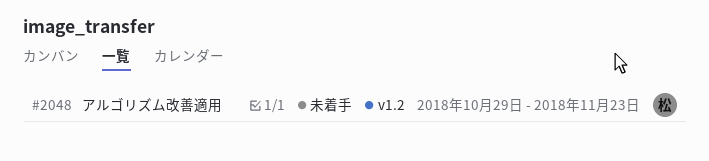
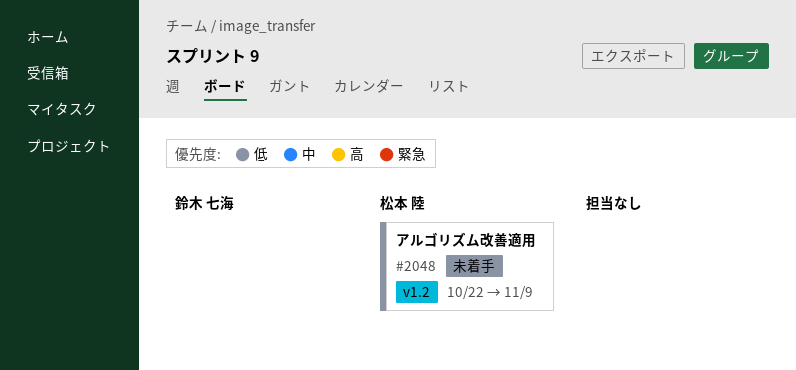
#2048, start: Oct 29 -> Oct 22
#2048, due: Nov 23 -> Nov 9

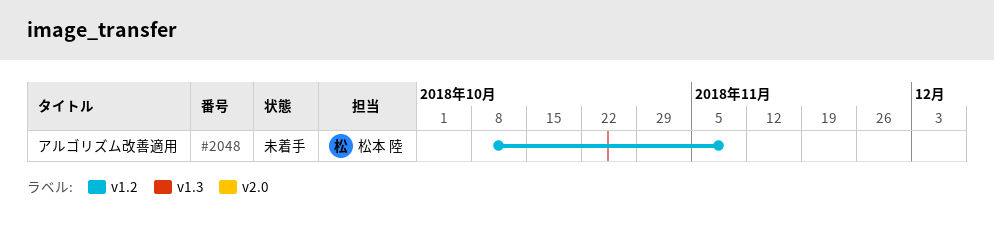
#2048, start: Oct 22 -> Oct 8

